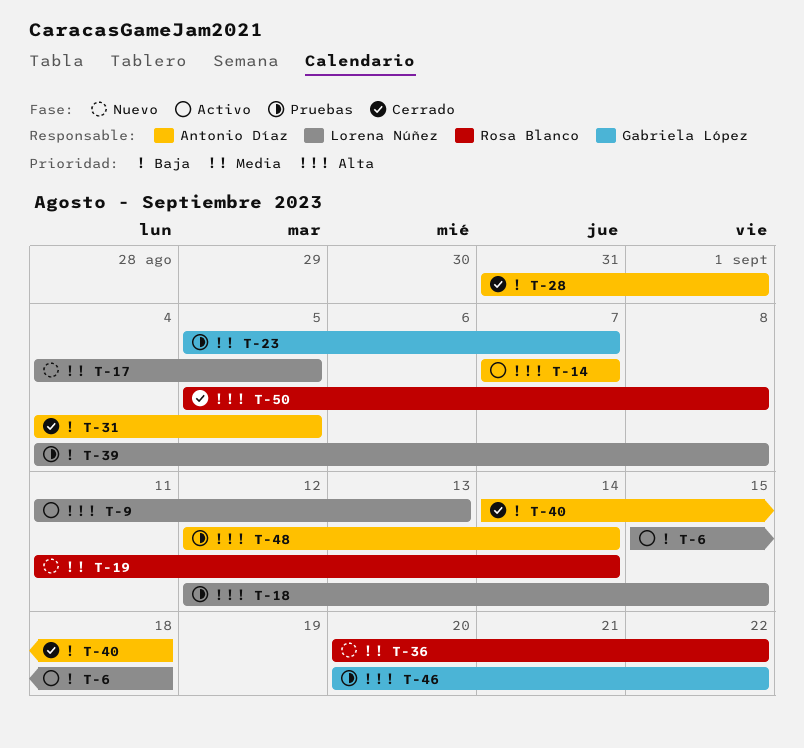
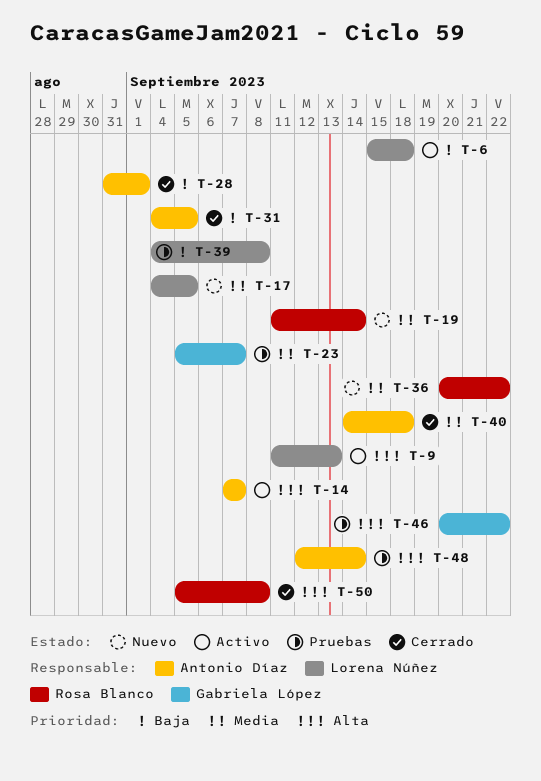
T-18: present -> none
T-40, priority: Baja -> Media

